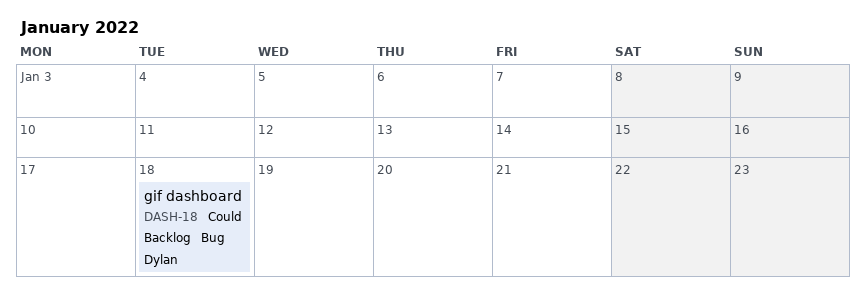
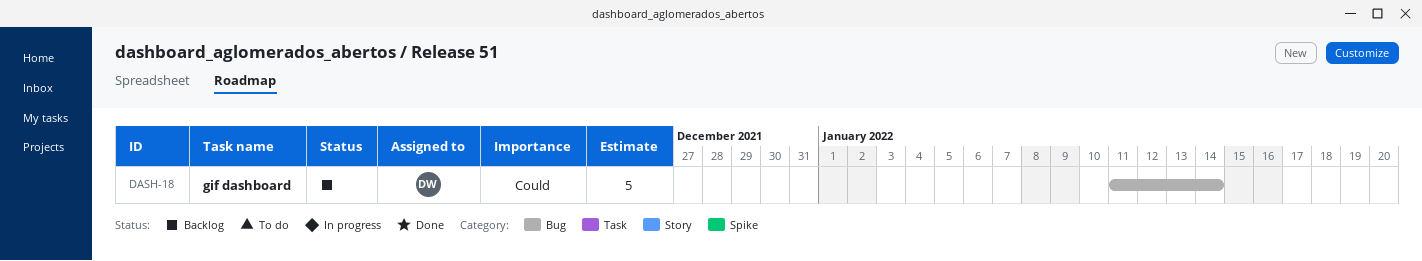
DASH-18, due: Jan 18 -> Jan 14

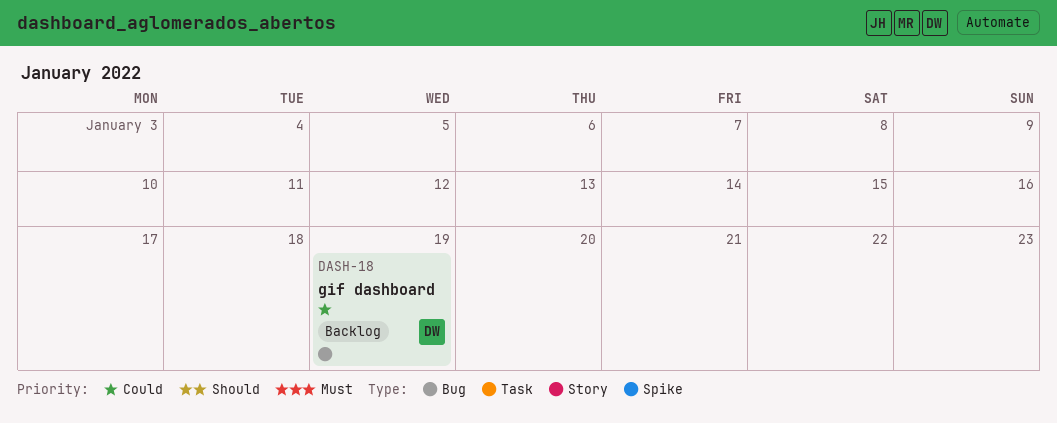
DASH-18, due: Jan 14 -> Jan 19

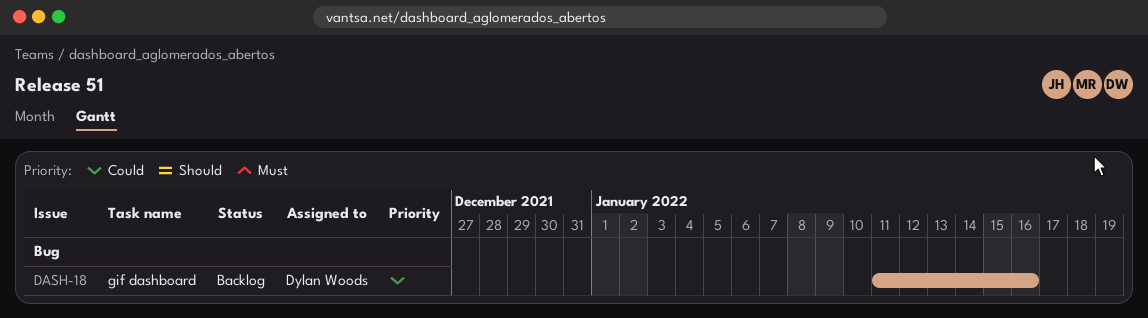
DASH-18, due: Jan 19 -> Jan 16

